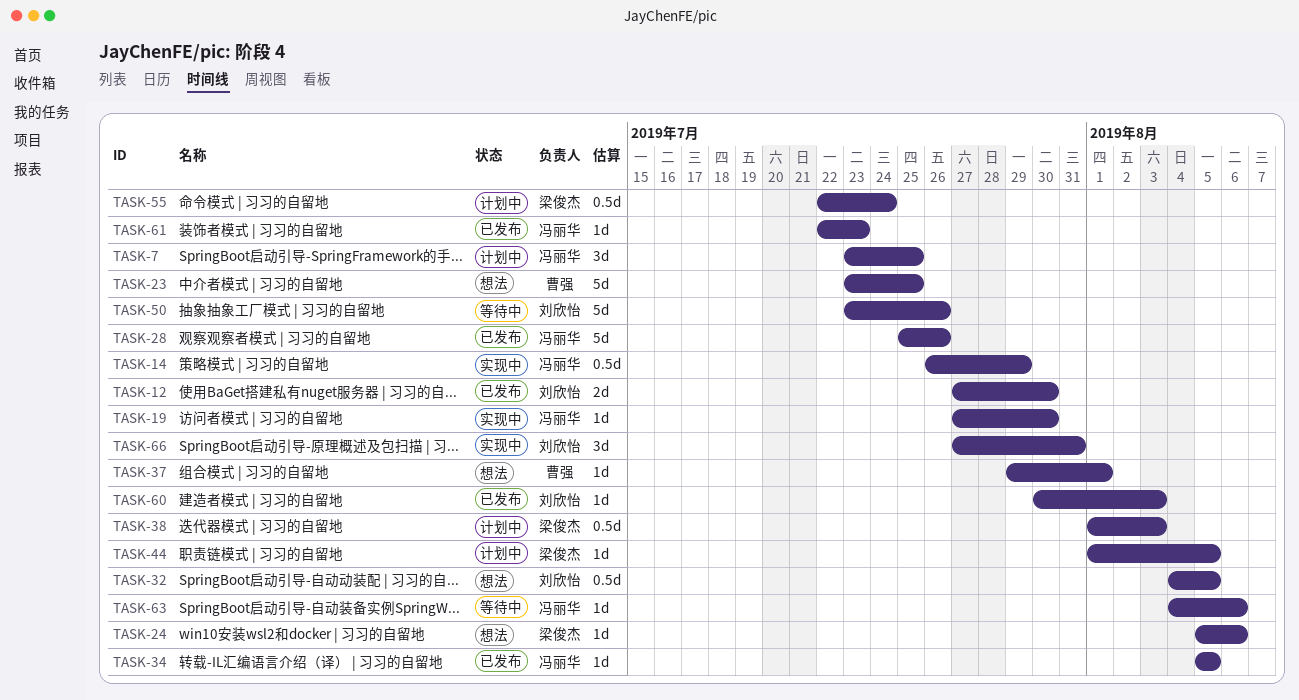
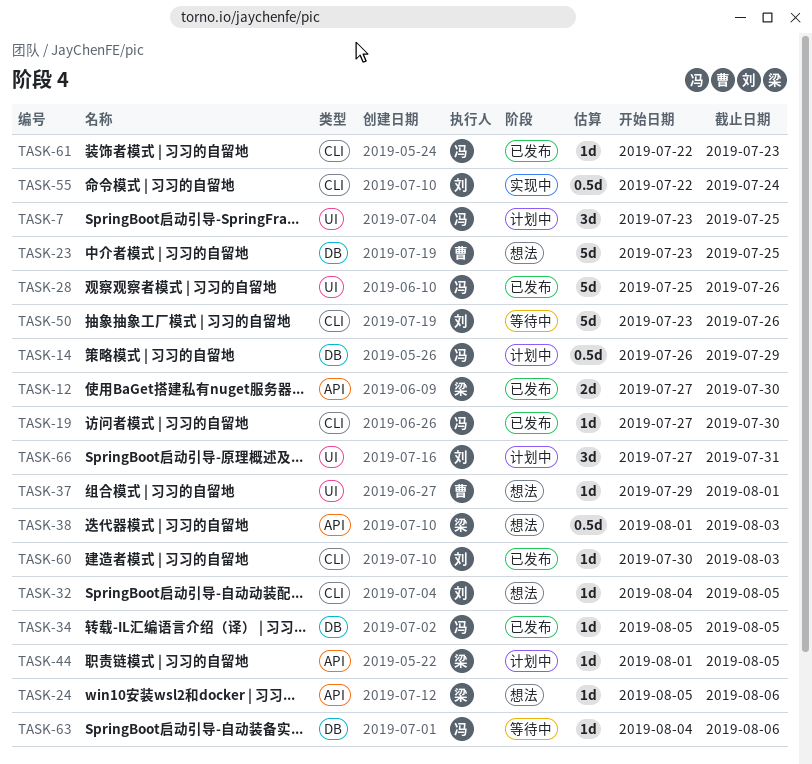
TASK-12, owner: 刘欣怡 -> 梁俊杰
TASK-14, status: 实现中 -> 计划中
TASK-19, status: 实现中 -> 已发布
TASK-32, estimate: 0.5d -> 1d
TASK-38, status: 计划中 -> 想法
TASK-55, status: 计划中 -> 实现中
TASK-55, owner: 梁俊杰 -> 刘欣怡
TASK-66, status: 实现中 -> 计划中

